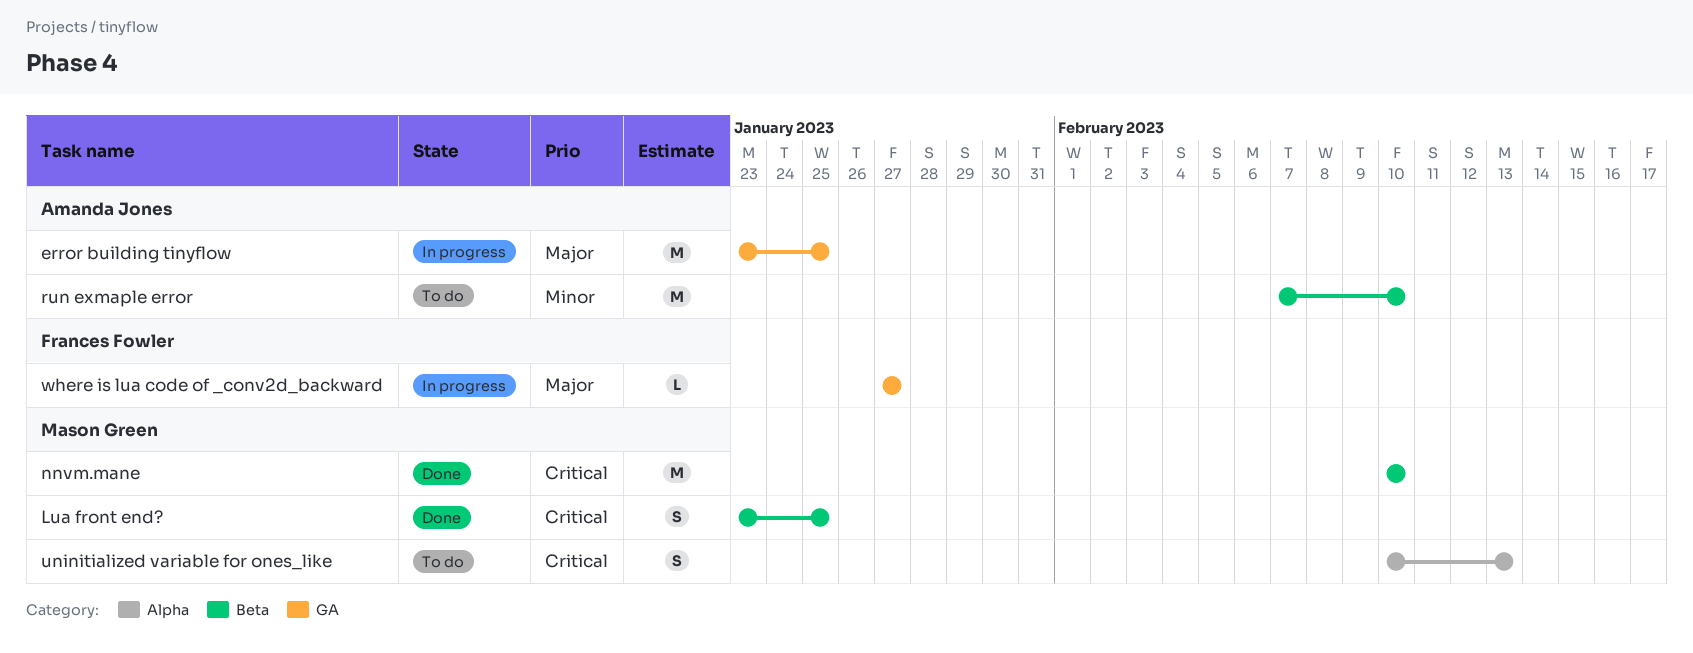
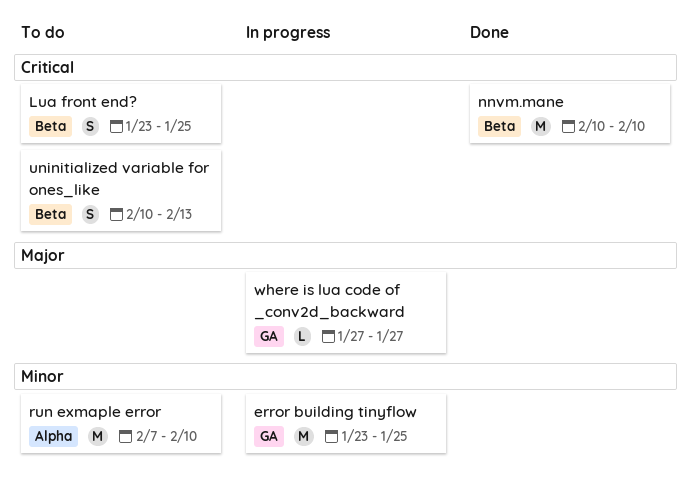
error building tinyflow, priority: Major -> Minor
Lua front end?, status: Done -> To do
run exmaple error, label: Beta -> Alpha
uninitialized variable for ones_like, label: Alpha -> Beta

